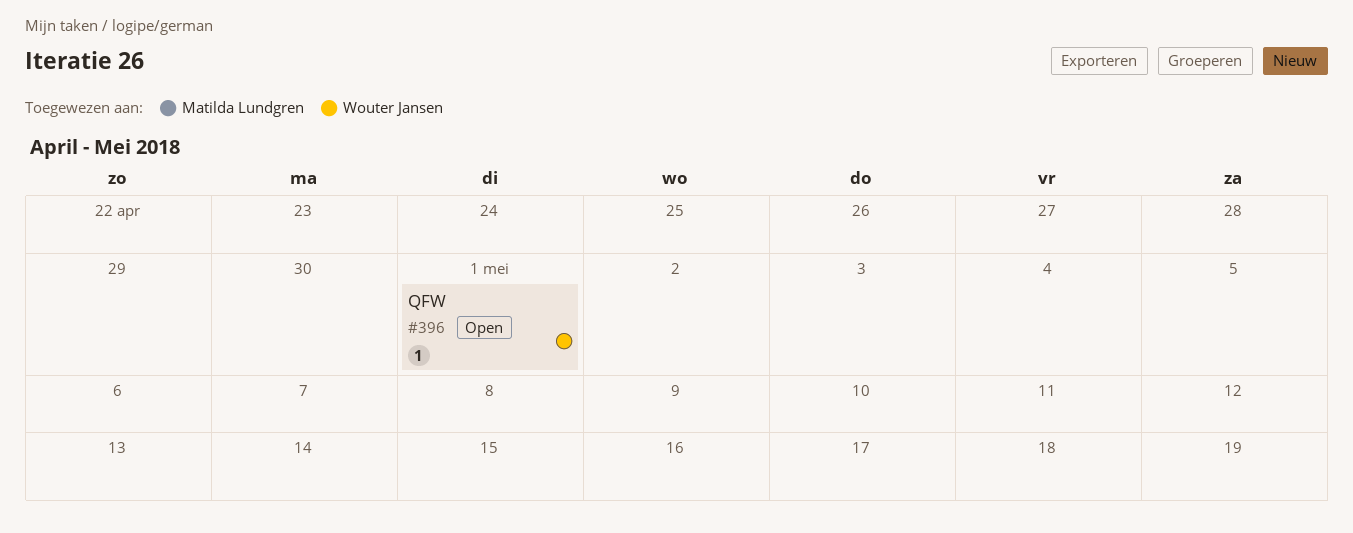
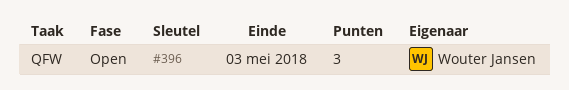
#396, estimate: 1 -> 3
#396, due: May 1 -> May 3

